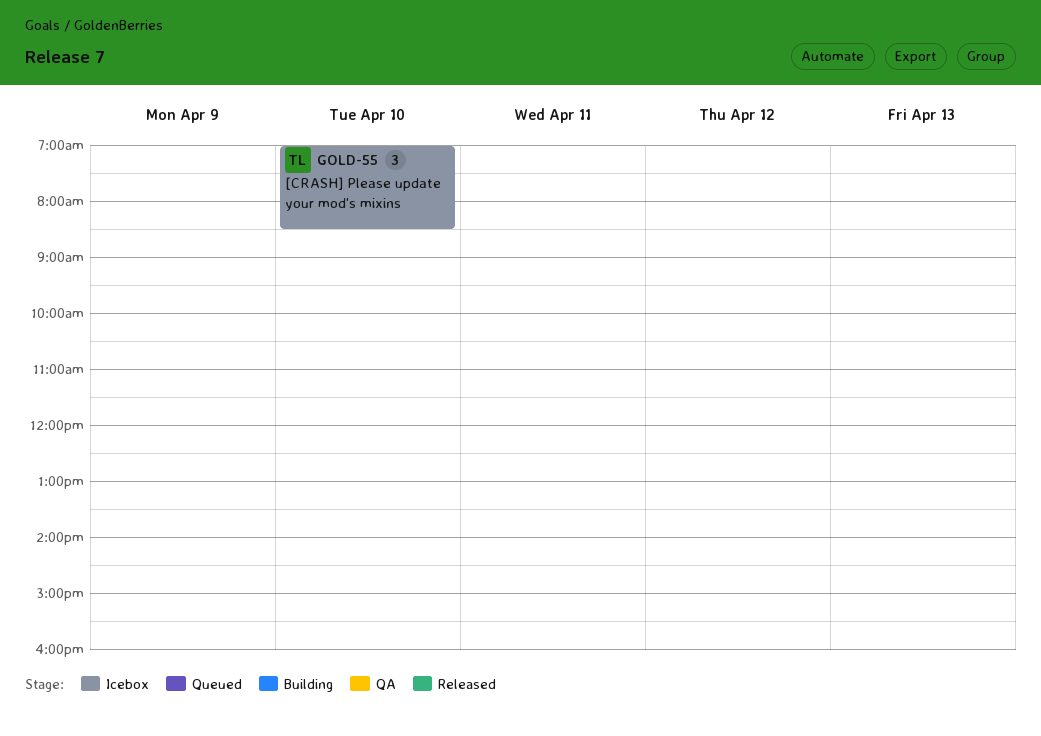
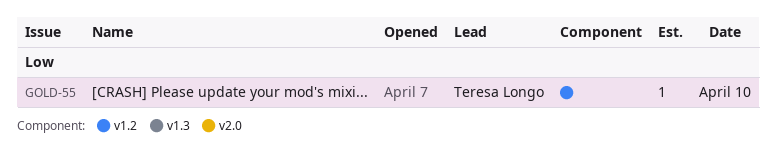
GOLD-55, estimate: 3 -> 1

